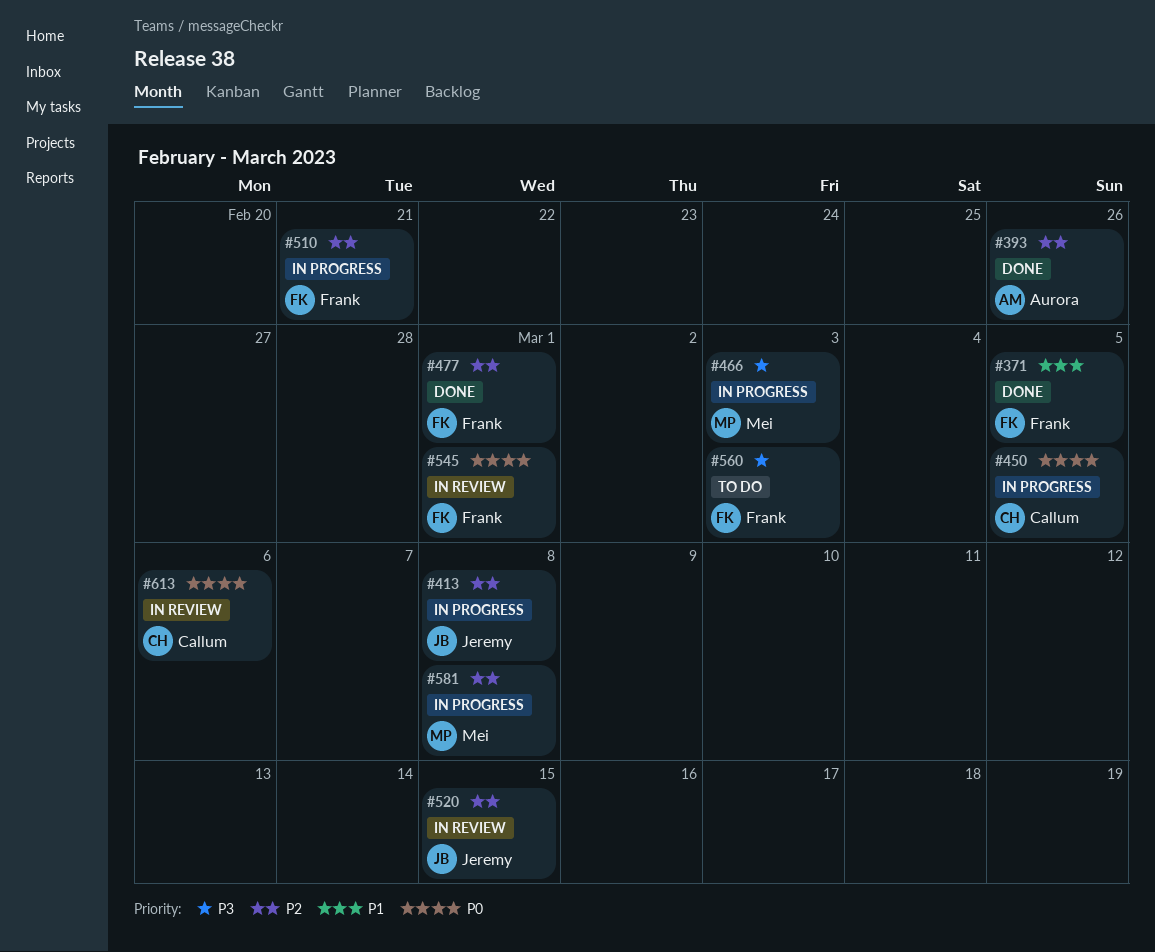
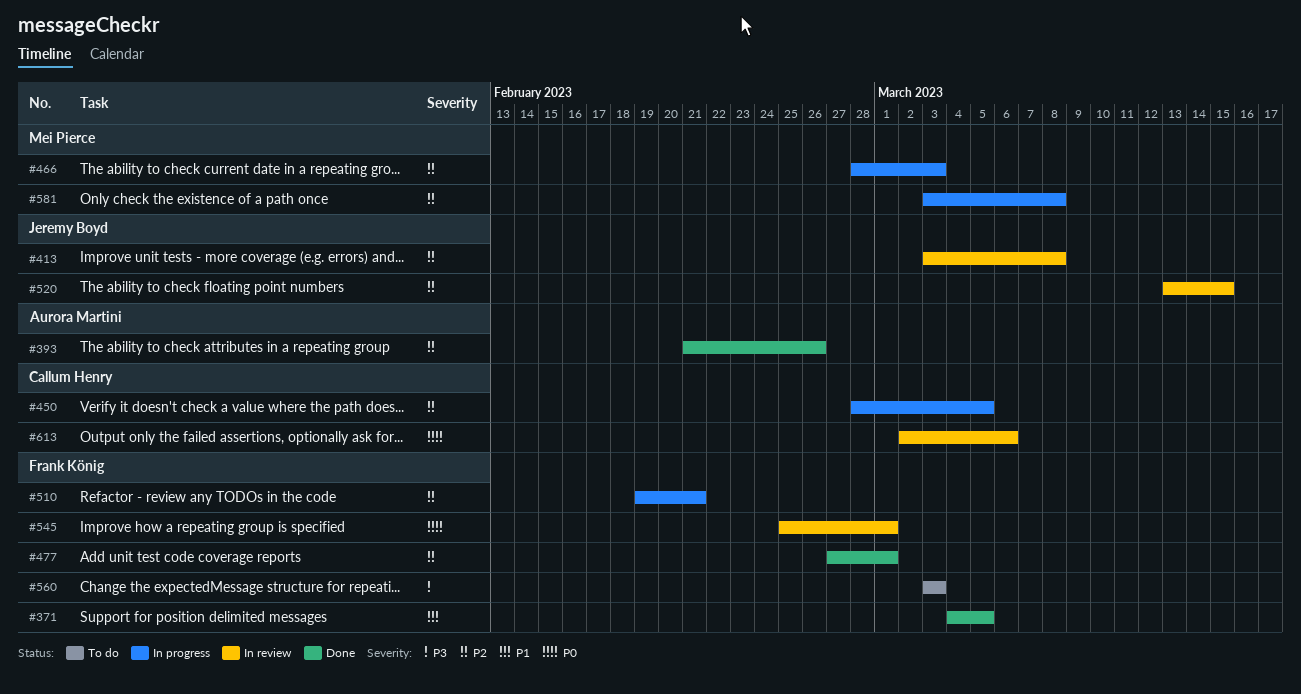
#413, status: In progress -> In review
#450, priority: P0 -> P2
#466, priority: P3 -> P2

